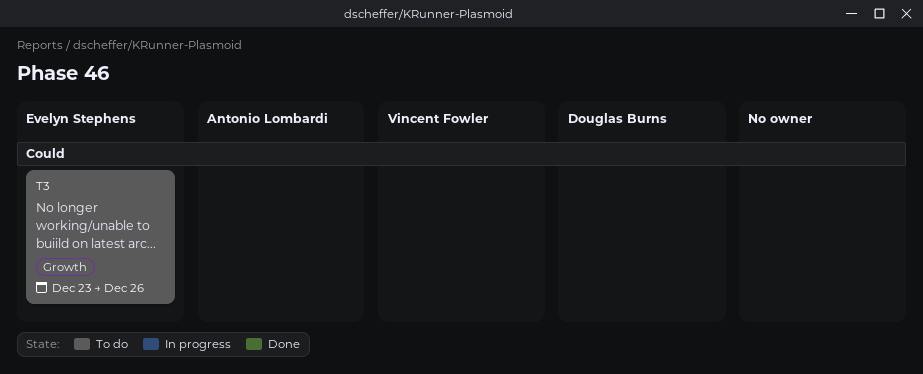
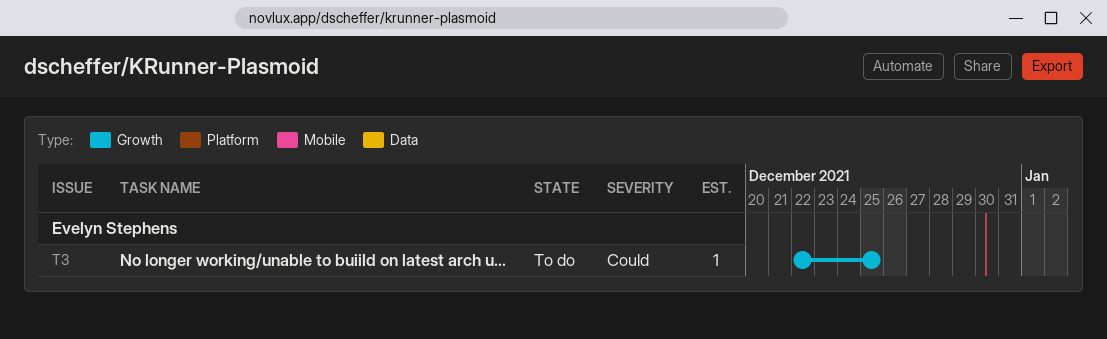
T3, start: Dec 23 -> Dec 22
T3, due: Dec 26 -> Dec 25

